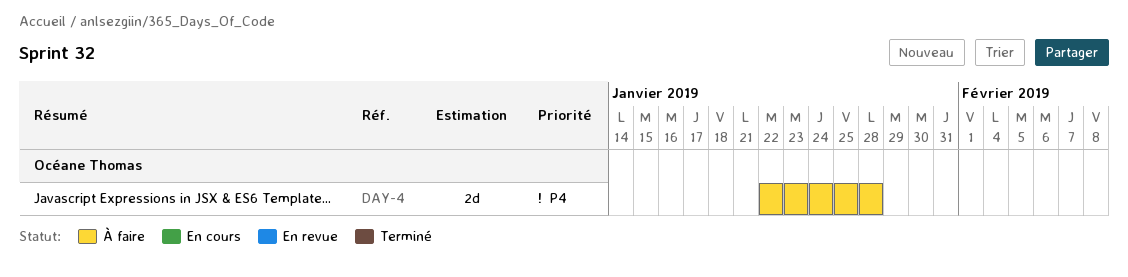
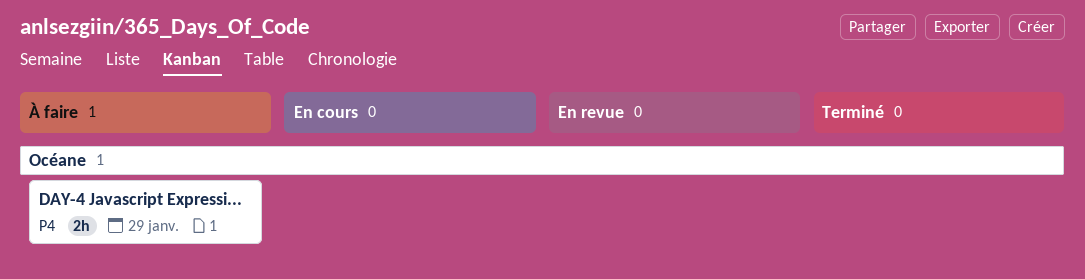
DAY-4, estimate: 2d -> 2h
DAY-4, due: Jan 28 -> Jan 29

